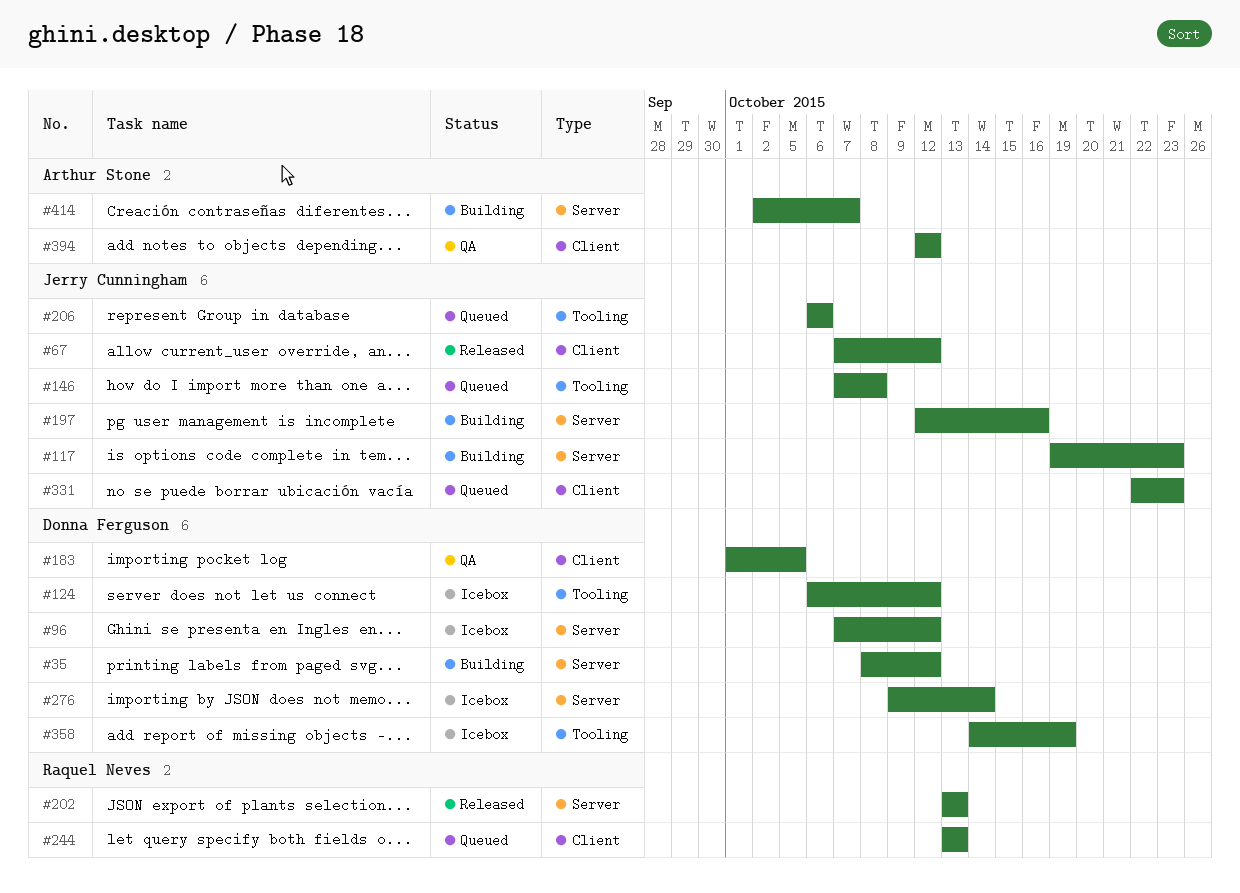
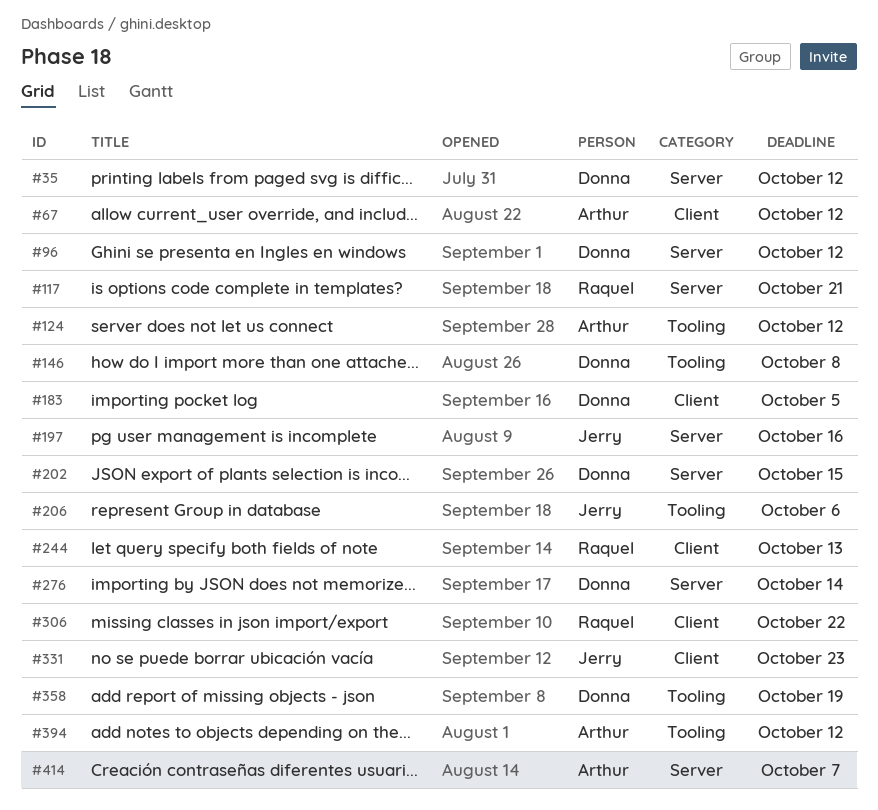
#67, owner: Jerry Cunningham -> Arthur Stone
#117, owner: Jerry Cunningham -> Raquel Neves
#117, due: Oct 23 -> Oct 21
#124, owner: Donna Ferguson -> Arthur Stone
#146, owner: Jerry Cunningham -> Donna Ferguson
#202, owner: Raquel Neves -> Donna Ferguson
#202, due: Oct 13 -> Oct 15
#306: none -> present
#394, label: Client -> Tooling

